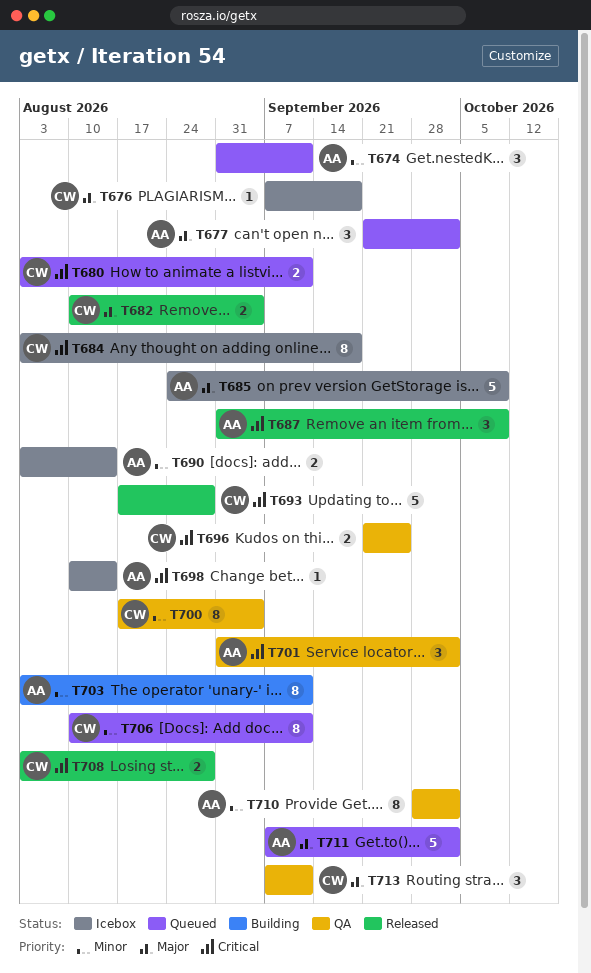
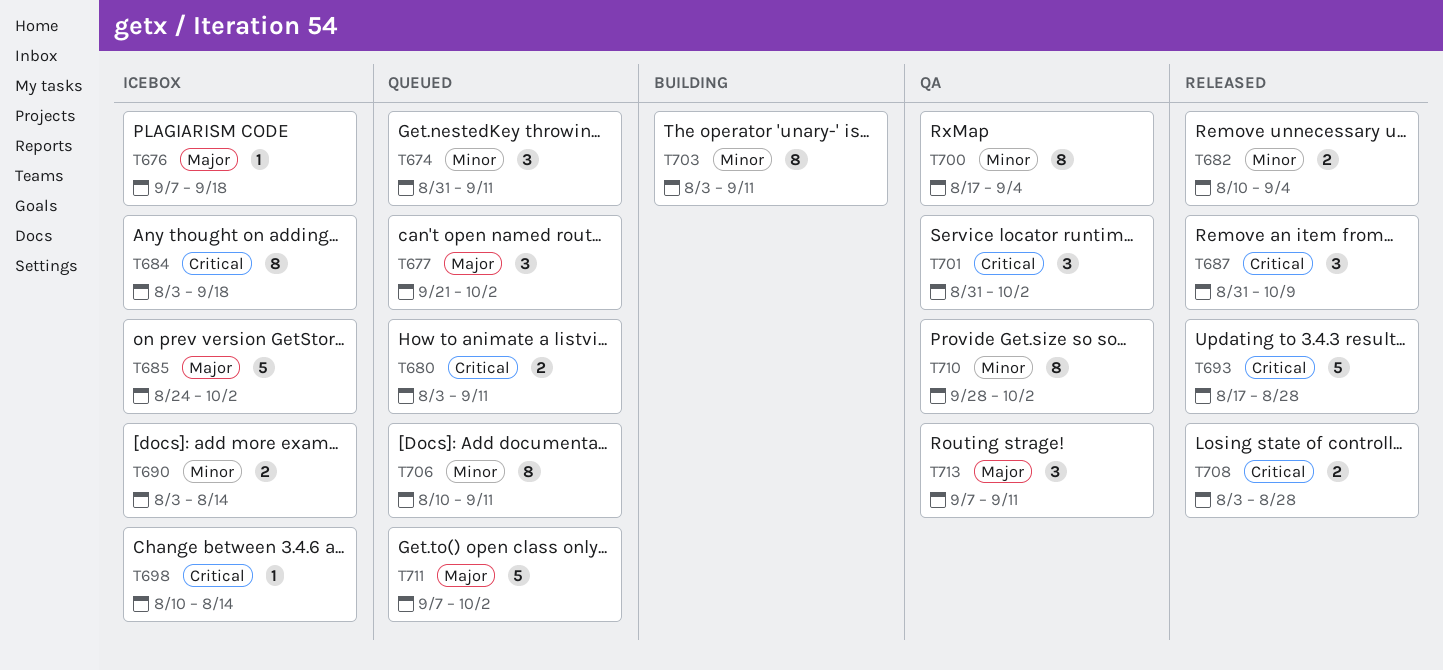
T682, priority: Major -> Minor
T685, due: Oct 9 -> Oct 2
T696: present -> none

